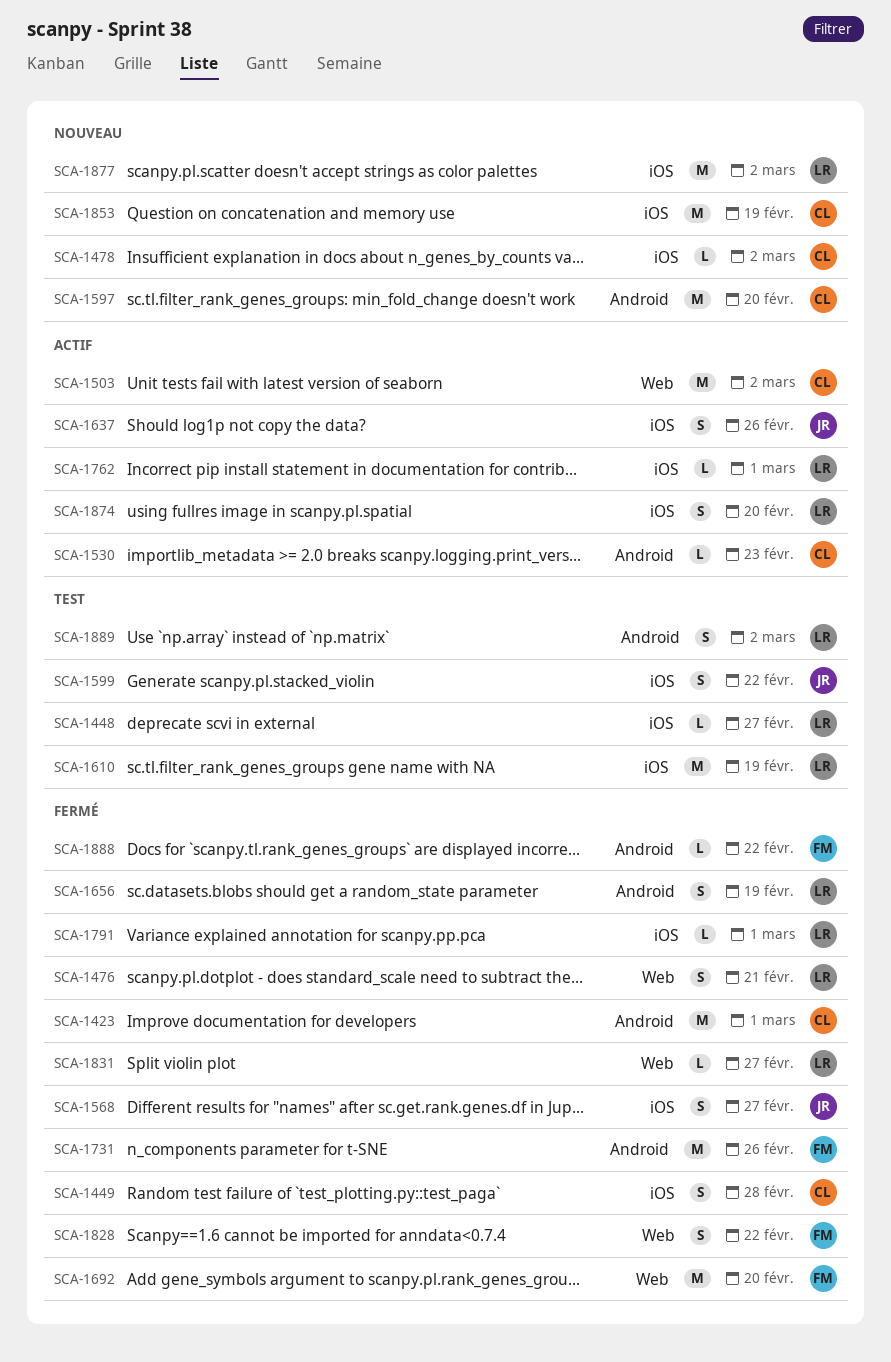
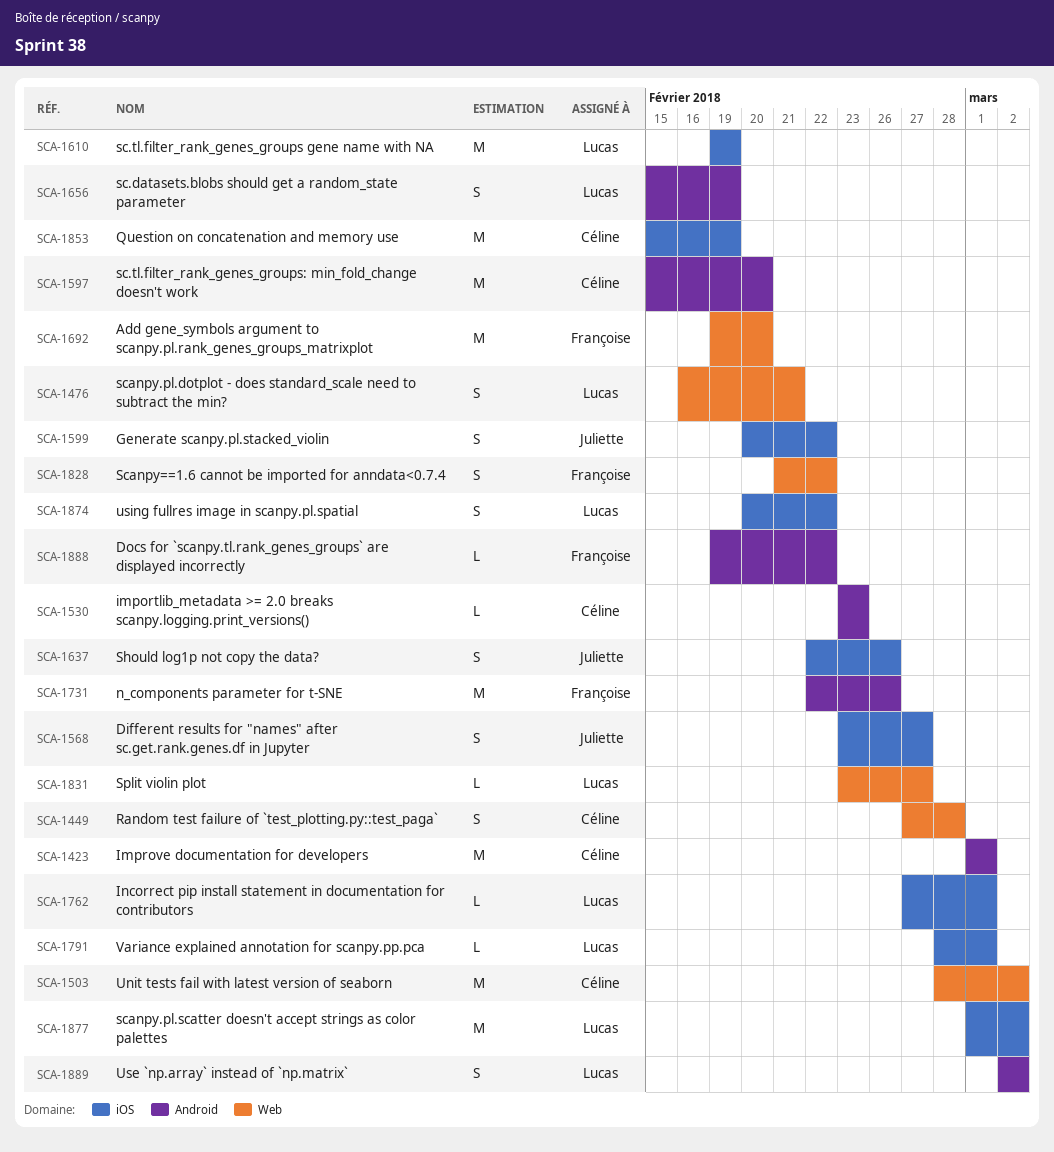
SCA-1448: present -> none
SCA-1449, label: iOS -> Web
SCA-1478: present -> none
SCA-1874, due: Feb 20 -> Feb 22

